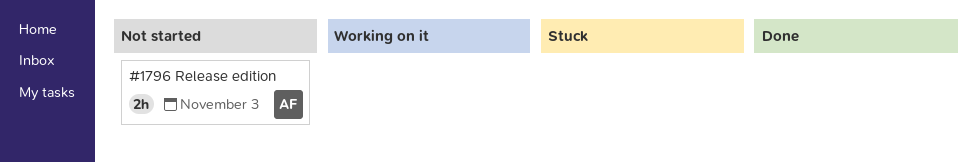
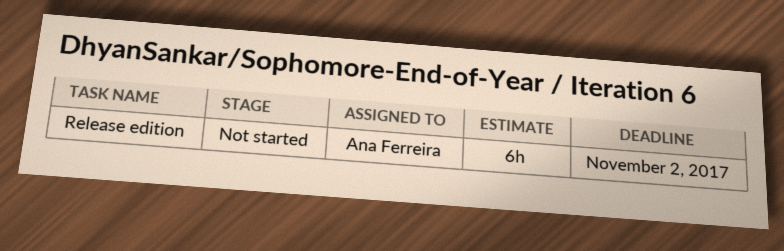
Release edition, estimate: 2h -> 6h
Release edition, due: Nov 3 -> Nov 2

